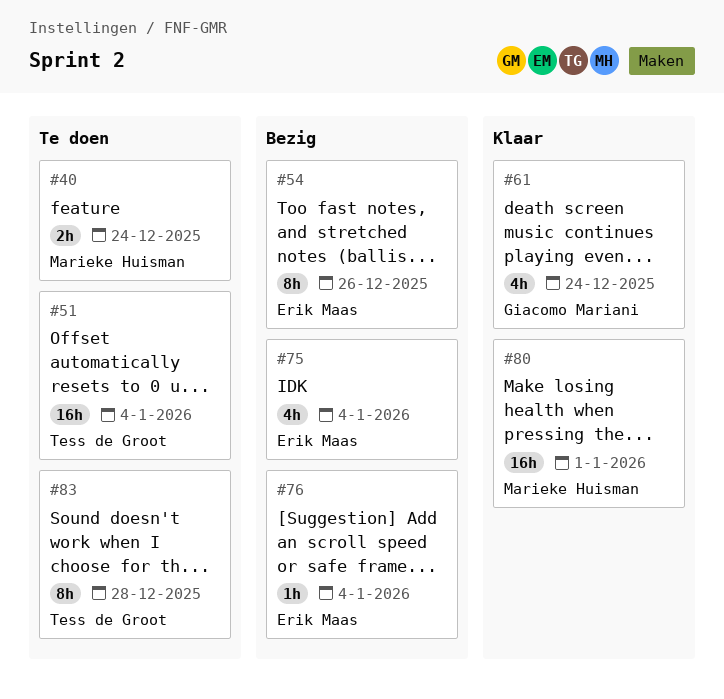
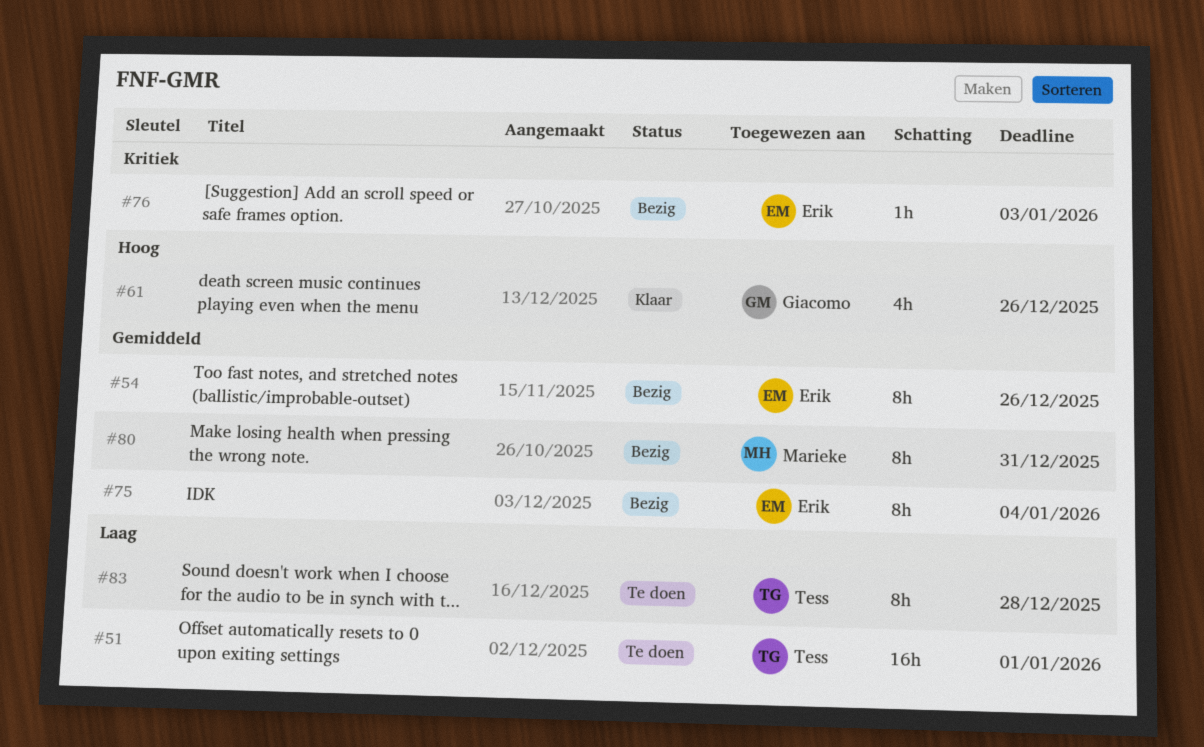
#40: present -> none
#51, due: Jan 4 -> Jan 1
#61, due: Dec 24 -> Dec 26
#75, estimate: 4h -> 8h
#76, due: Jan 4 -> Jan 3
#80, status: Klaar -> Bezig
#80, estimate: 16h -> 8h
#80, due: Jan 1 -> Dec 31

